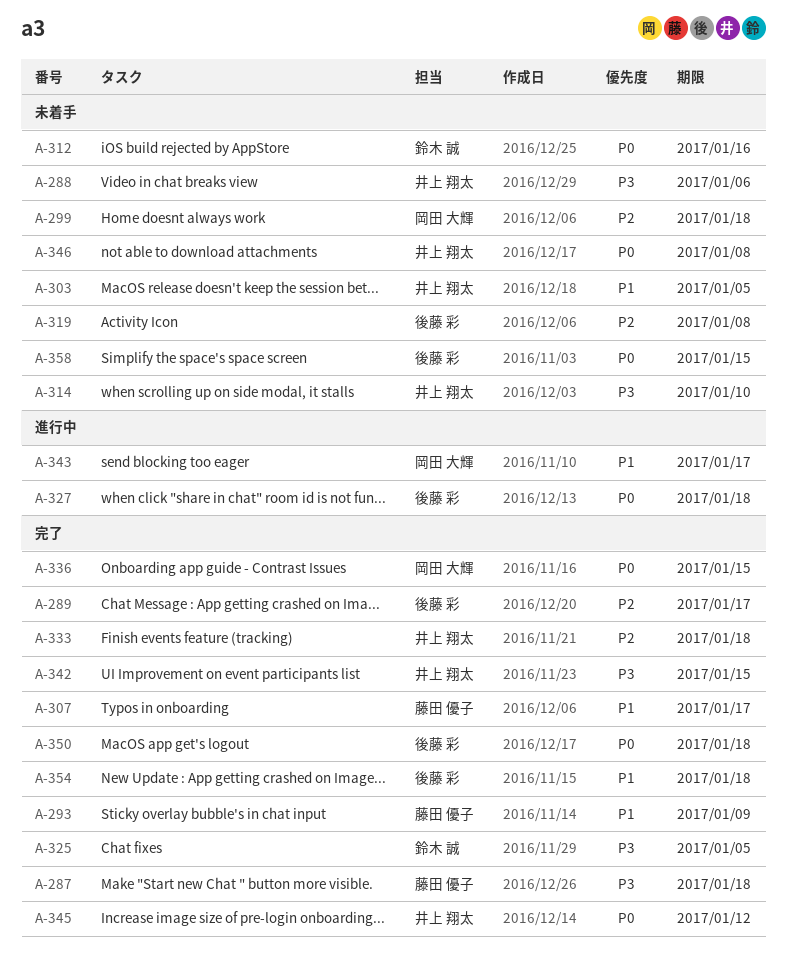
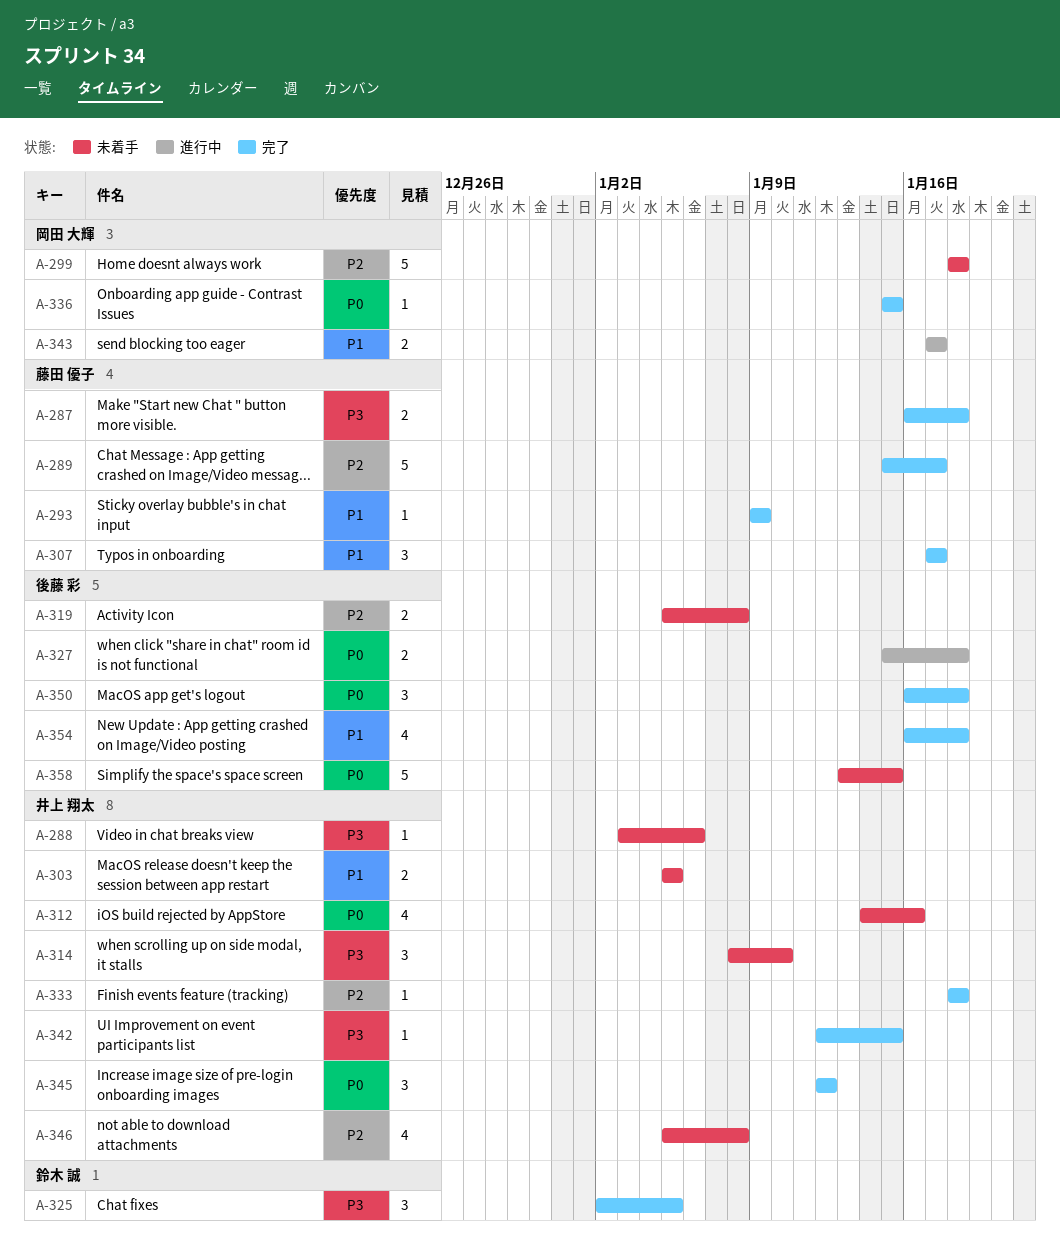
A-289, owner: 後藤 彩 -> 藤田 優子
A-312, owner: 鈴木 誠 -> 井上 翔太
A-346, priority: P0 -> P2

